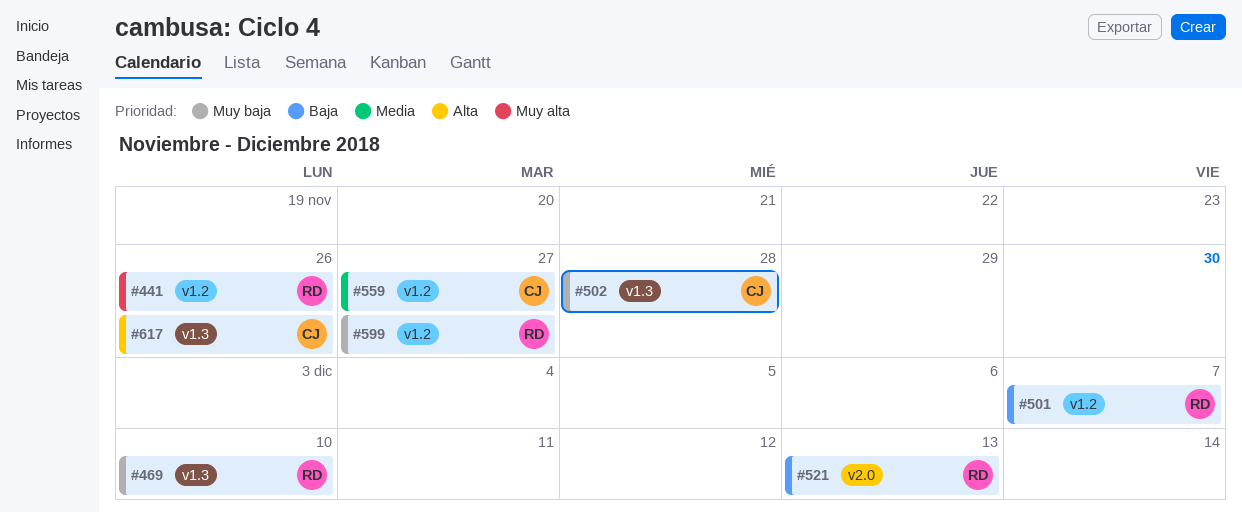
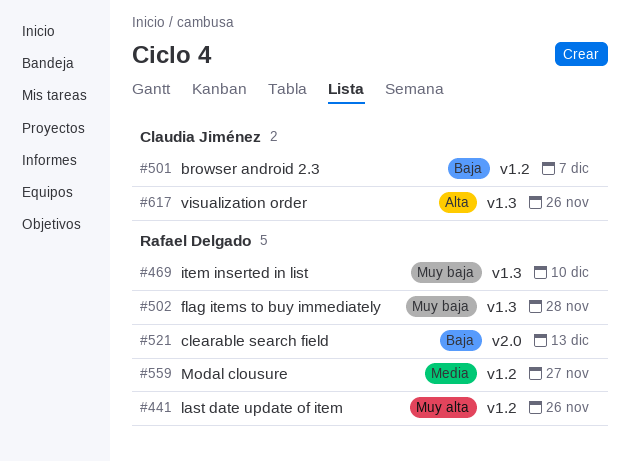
#501, owner: Rafael Delgado -> Claudia Jiménez
#502, owner: Claudia Jiménez -> Rafael Delgado
#559, owner: Claudia Jiménez -> Rafael Delgado
#599: present -> none

